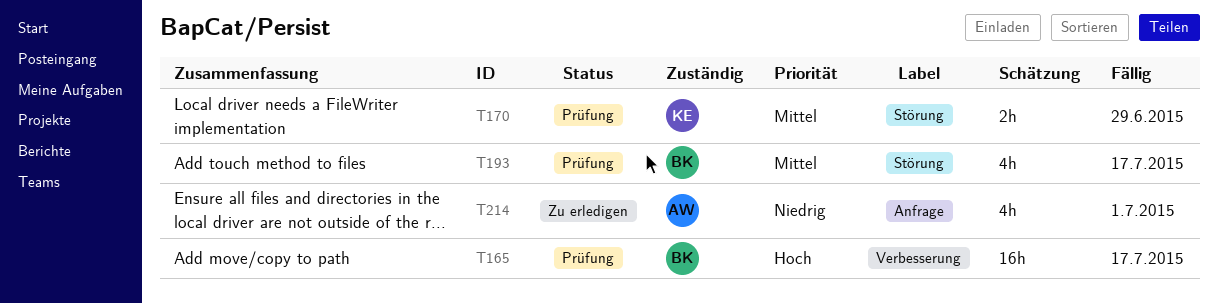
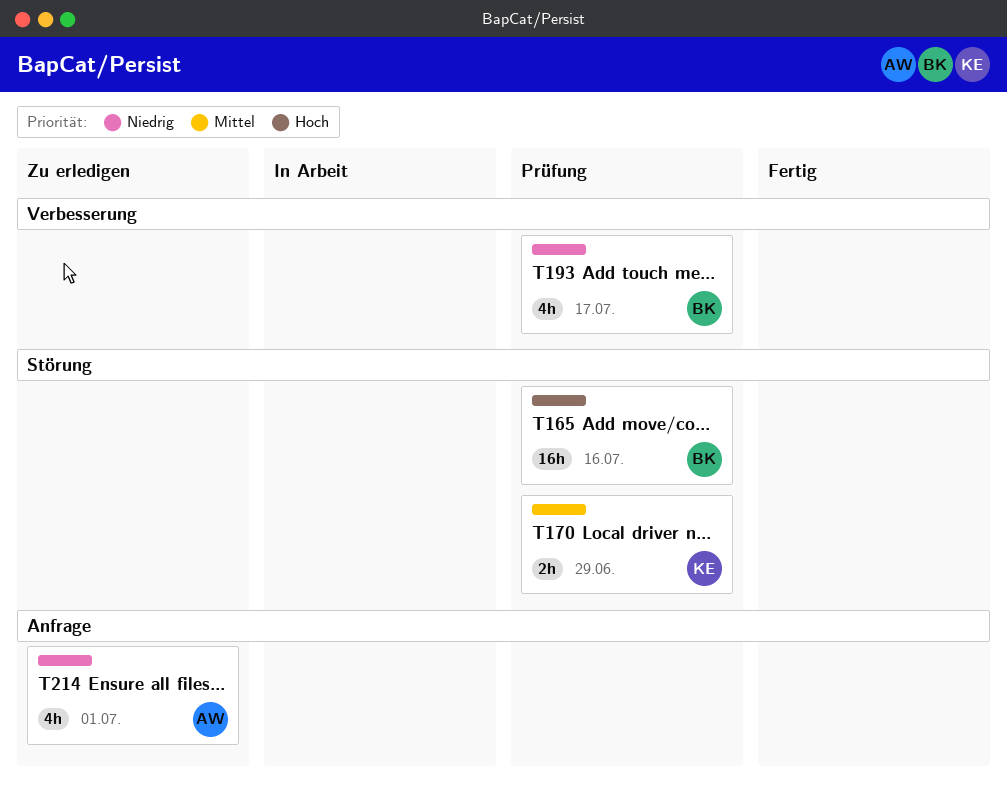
T165, label: Verbesserung -> Störung
T165, due: Jul 17 -> Jul 16
T193, priority: Mittel -> Niedrig
T193, label: Störung -> Verbesserung

